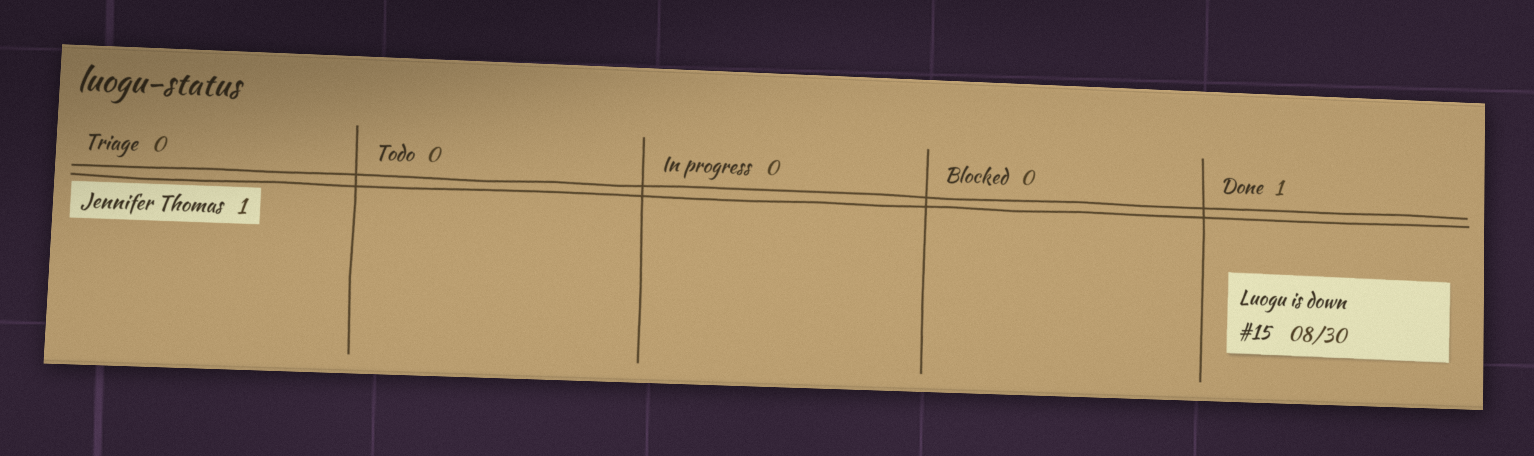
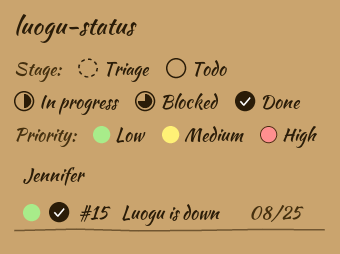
#15, due: Aug 30 -> Aug 25

